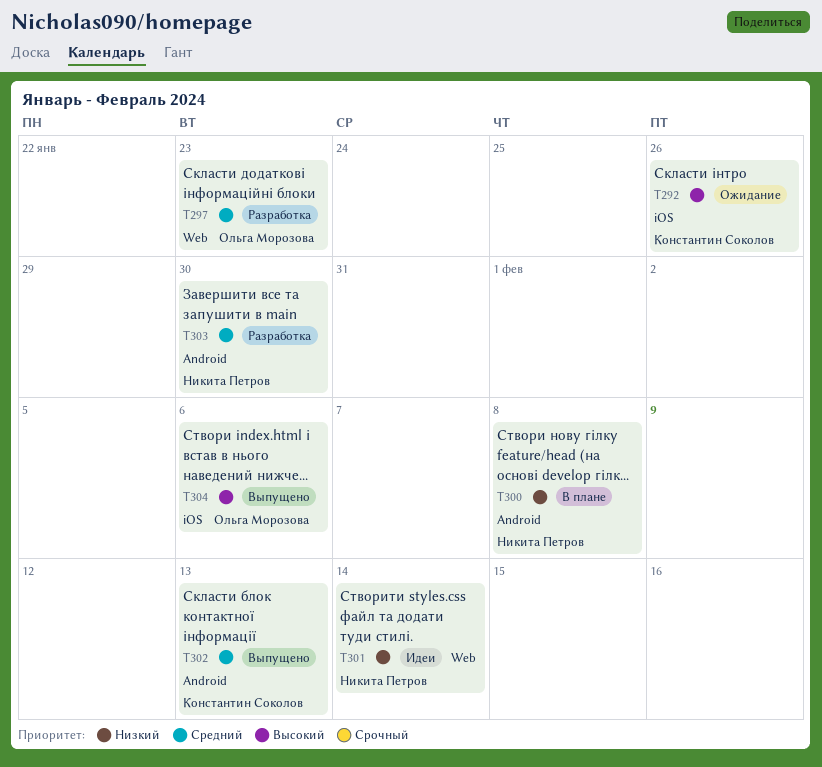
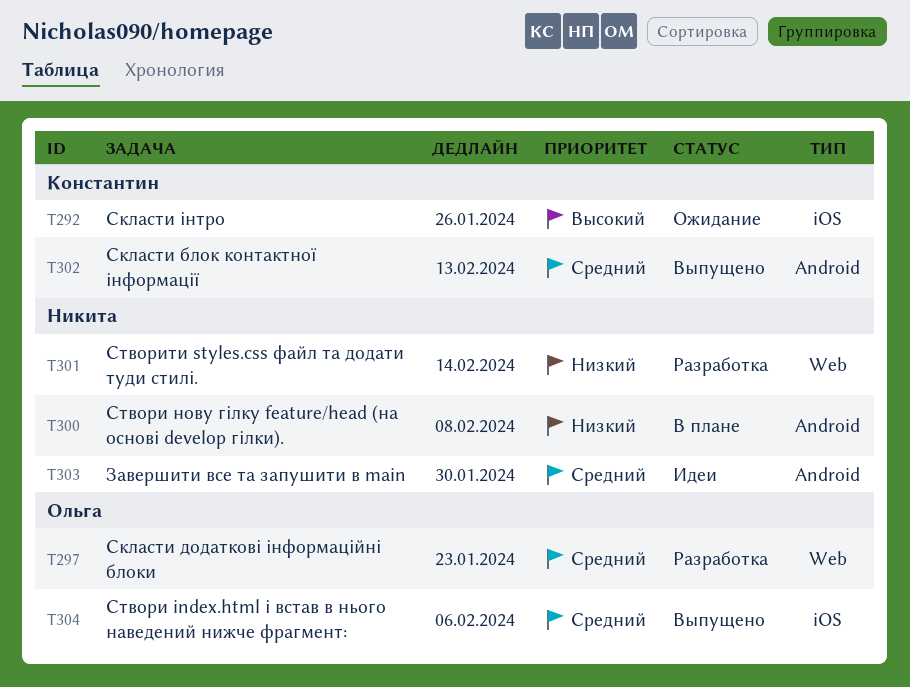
T301, status: Идеи -> Разработка
T303, status: Разработка -> Идеи
T304, priority: Высокий -> Средний

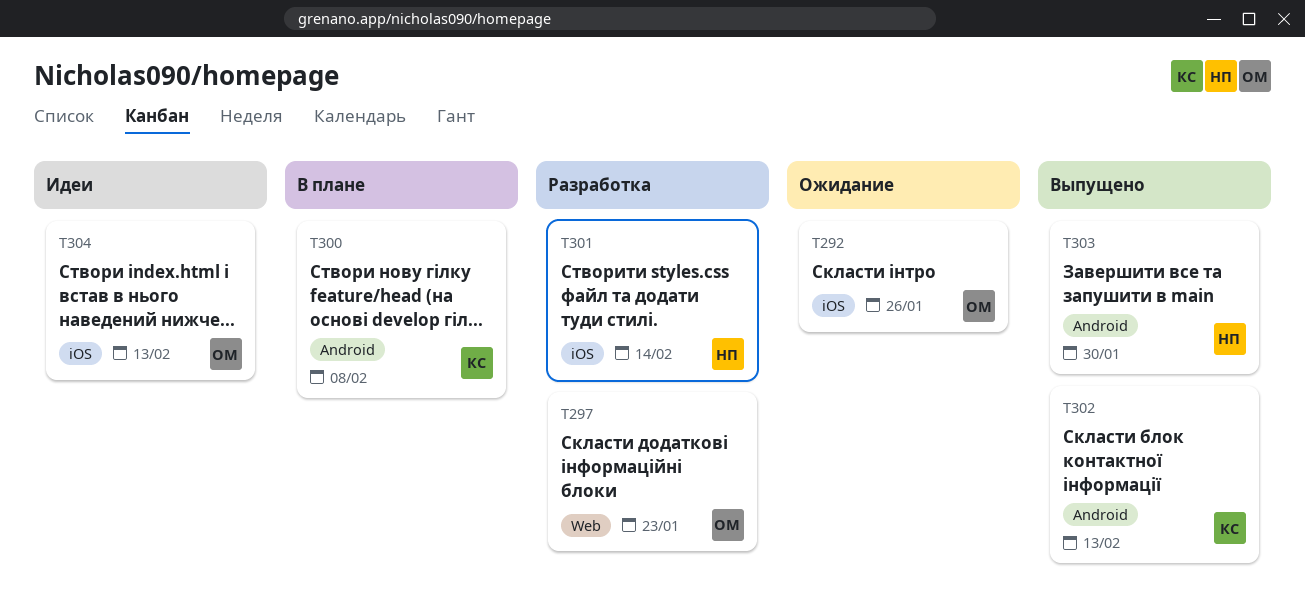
T292, owner: Константин -> Ольга
T300, owner: Никита -> Константин
T301, label: Web -> iOS
T303, status: Идеи -> Выпущено
T304, status: Выпущено -> Идеи
T304, due: Feb 6 -> Feb 13

